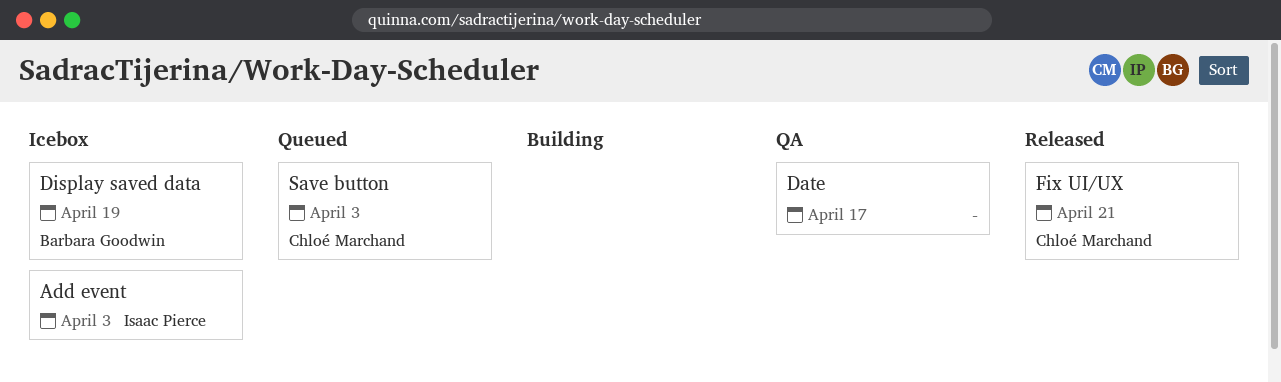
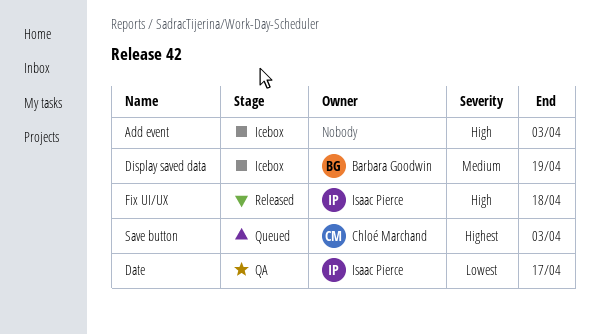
Add event, owner: Isaac Pierce -> none
Date, owner: none -> Isaac Pierce
Fix UI/UX, owner: Chloé Marchand -> Isaac Pierce
Fix UI/UX, due: Apr 21 -> Apr 18

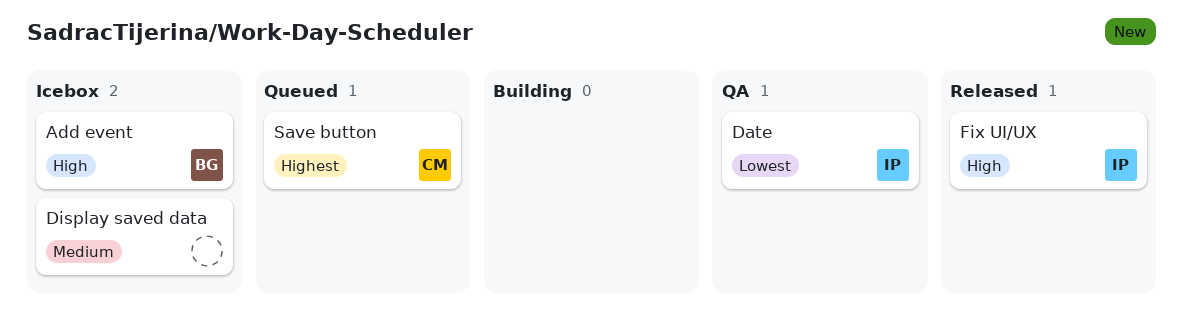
Add event, owner: none -> Barbara Goodwin
Display saved data, owner: Barbara Goodwin -> none

